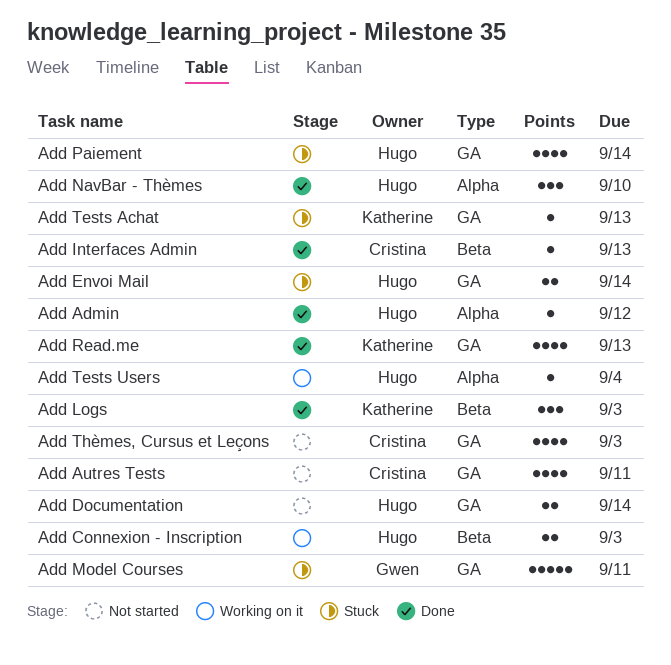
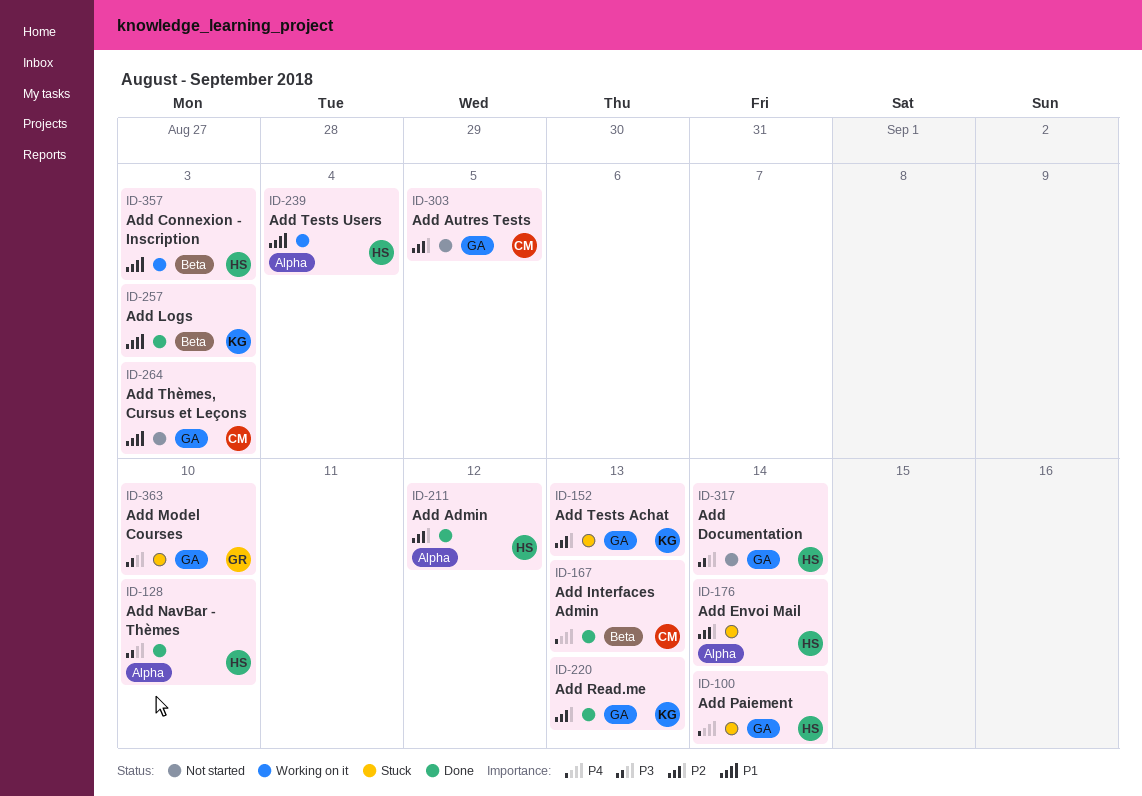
Add Autres Tests, due: Sep 11 -> Sep 5
Add Envoi Mail, label: GA -> Alpha
Add Model Courses, due: Sep 11 -> Sep 10

